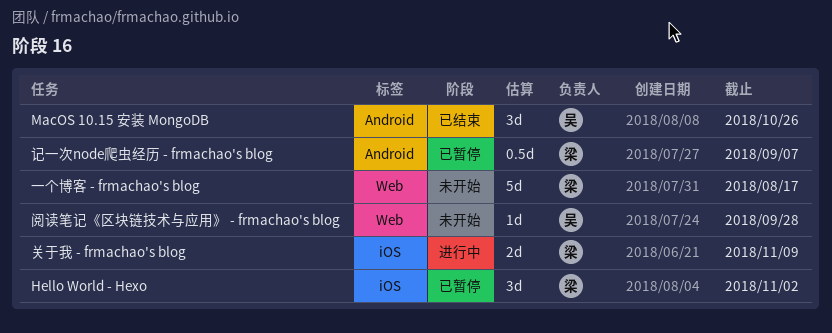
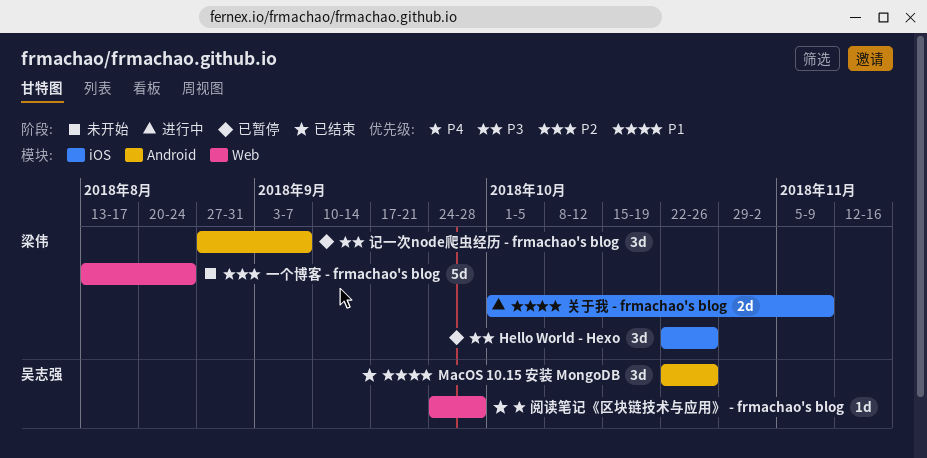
Hello World - Hexo, due: Nov 2 -> Oct 26
一个博客 - frmachao's blog, due: Aug 17 -> Aug 24
记一次node爬虫经历 - frmachao's blog, estimate: 0.5d -> 3d
阅读笔记《区块链技术与应用》 - frmachao's blog, status: 未开始 -> 已结束

